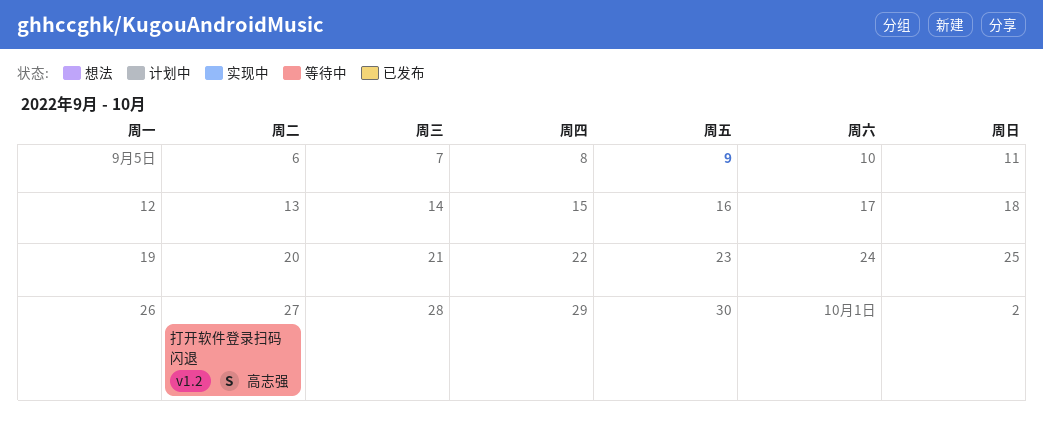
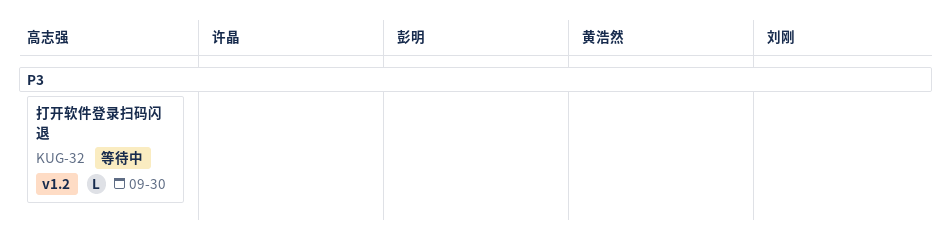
打开软件登录扫码闪退, estimate: S -> L
打开软件登录扫码闪退, due: Sep 27 -> Sep 30

